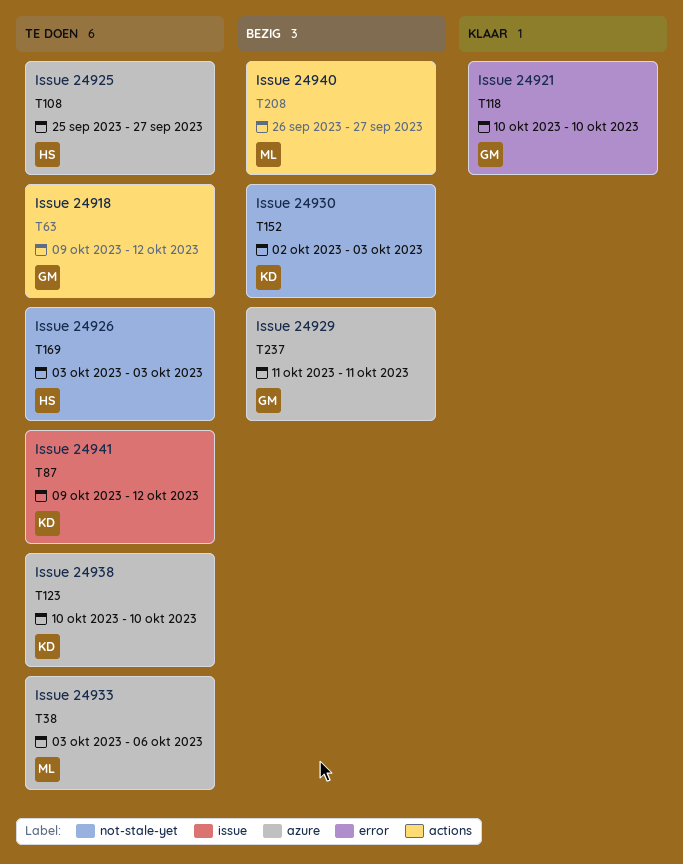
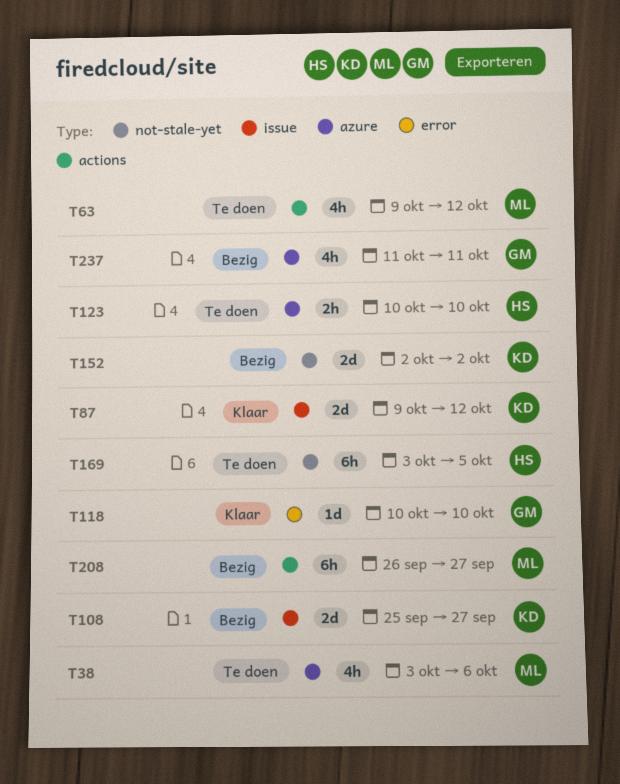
T63, owner: GM -> ML
T87, status: Te doen -> Klaar
T108, status: Te doen -> Bezig
T108, owner: HS -> KD
T108, label: azure -> issue
T123, owner: KD -> HS
T152, due: Oct 3 -> Oct 2
T169, due: Oct 3 -> Oct 5

